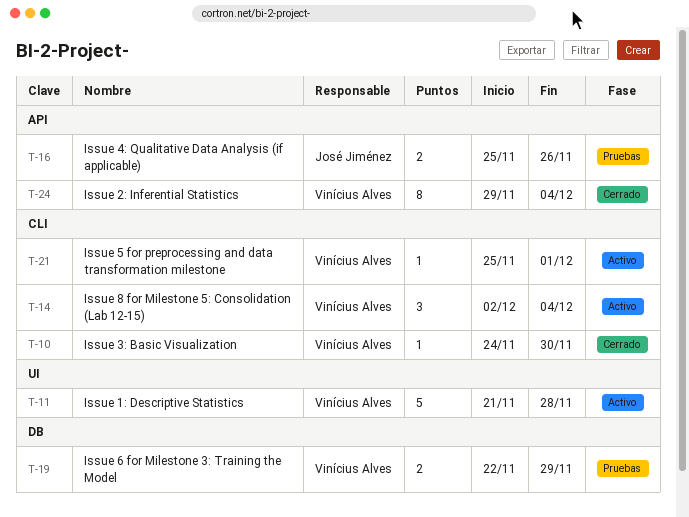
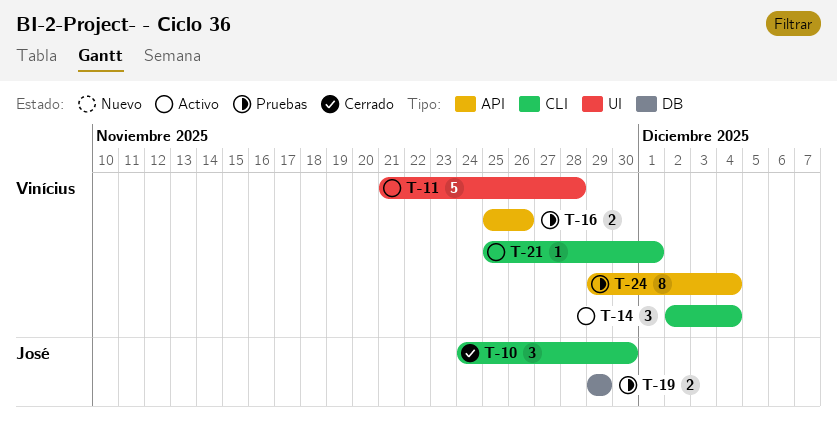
T-10, owner: Vinícius Alves -> José Jiménez
T-10, estimate: 1 -> 3
T-16, owner: José Jiménez -> Vinícius Alves
T-19, owner: Vinícius Alves -> José Jiménez
T-19, start: Nov 22 -> Nov 29
T-24, status: Cerrado -> Pruebas

